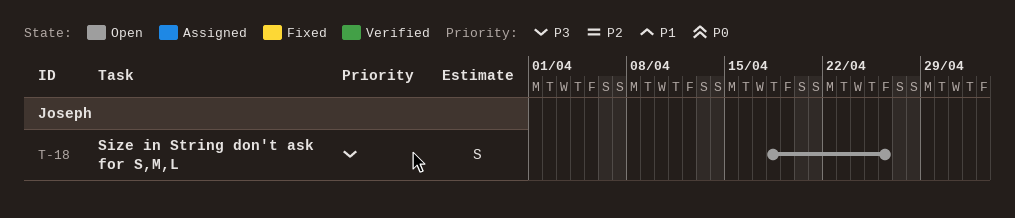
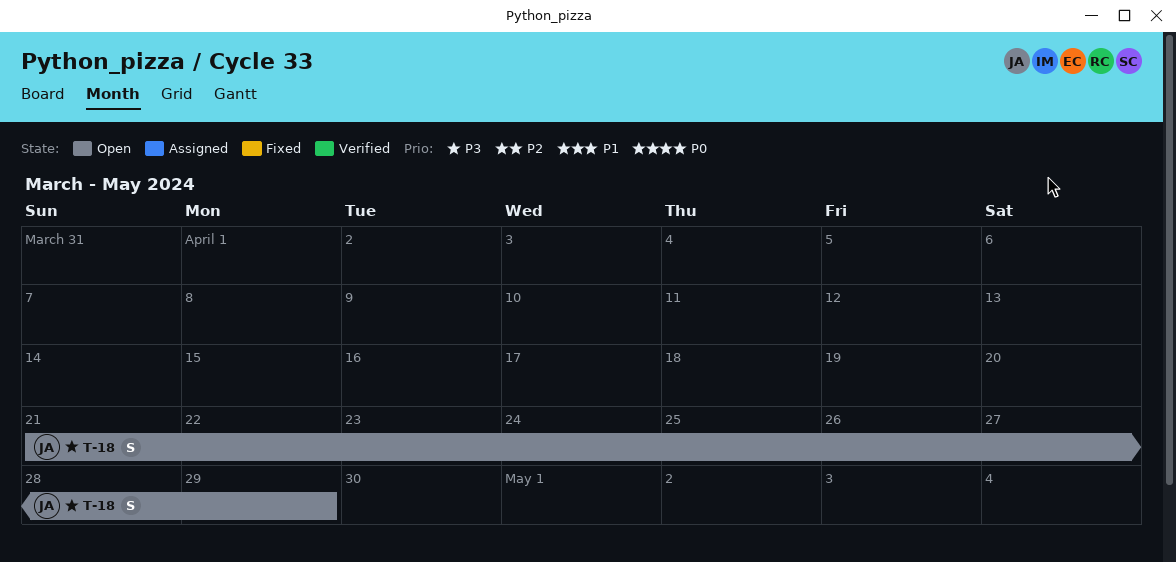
T-18, start: Apr 18 -> Apr 21
T-18, due: Apr 26 -> Apr 29

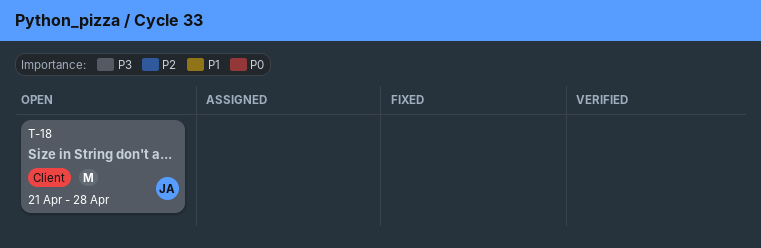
T-18, estimate: S -> M
T-18, due: Apr 29 -> Apr 28

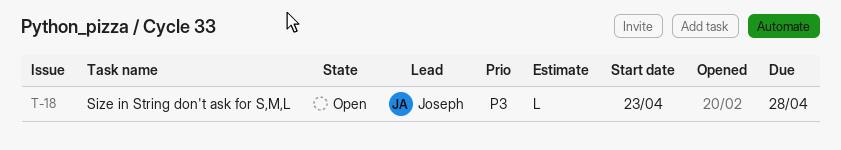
T-18, estimate: M -> L
T-18, start: Apr 21 -> Apr 23

